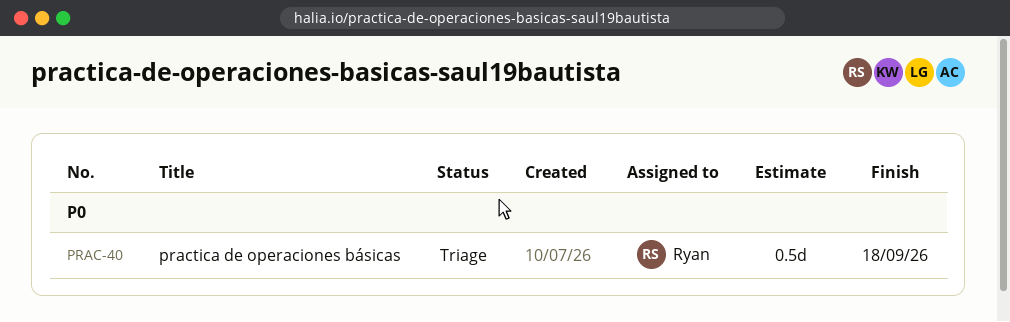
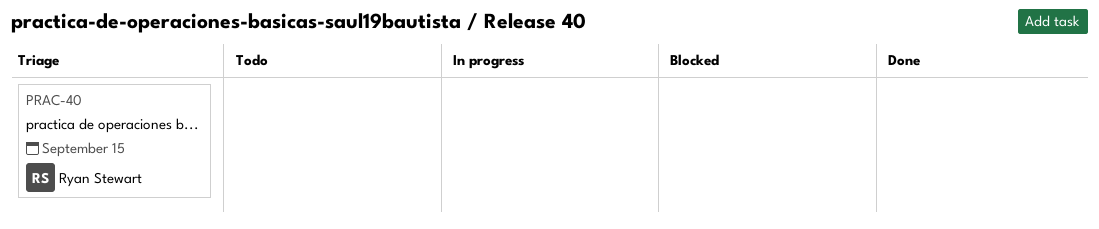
PRAC-40, due: Sep 18 -> Sep 15

